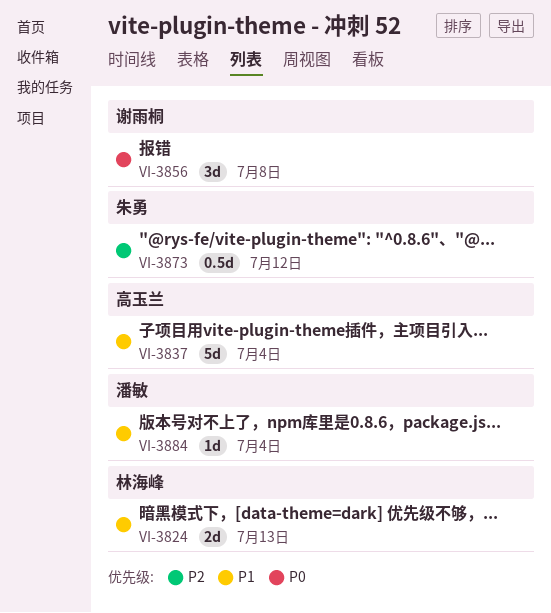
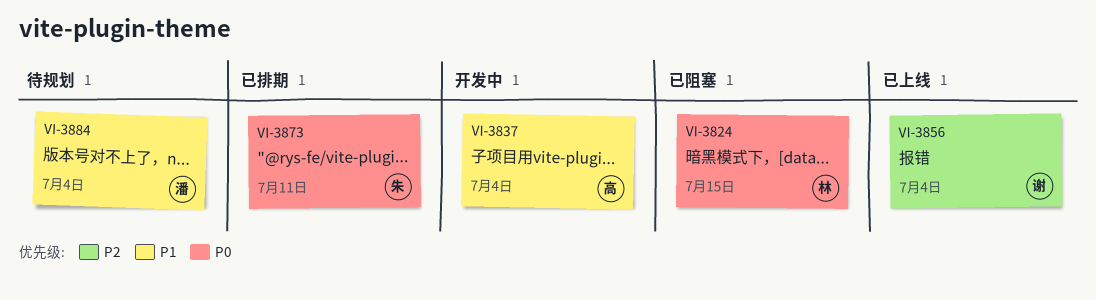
VI-3824, priority: P1 -> P0
VI-3824, due: Jul 13 -> Jul 15
VI-3856, priority: P0 -> P2
VI-3856, due: Jul 8 -> Jul 4
VI-3873, priority: P2 -> P0
VI-3873, due: Jul 12 -> Jul 11

